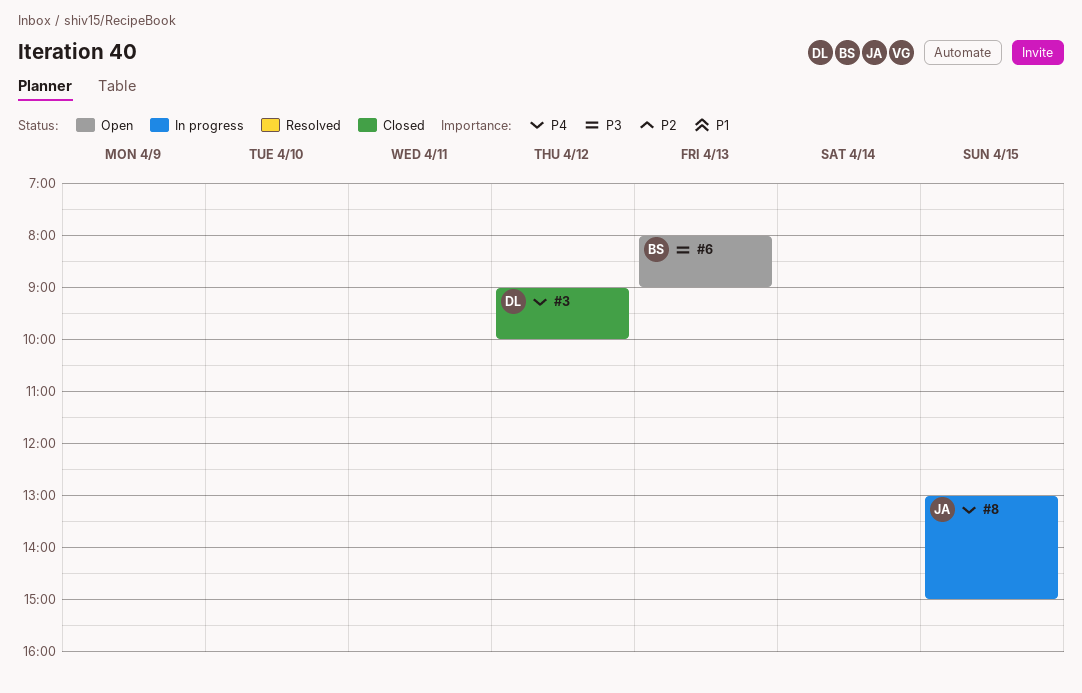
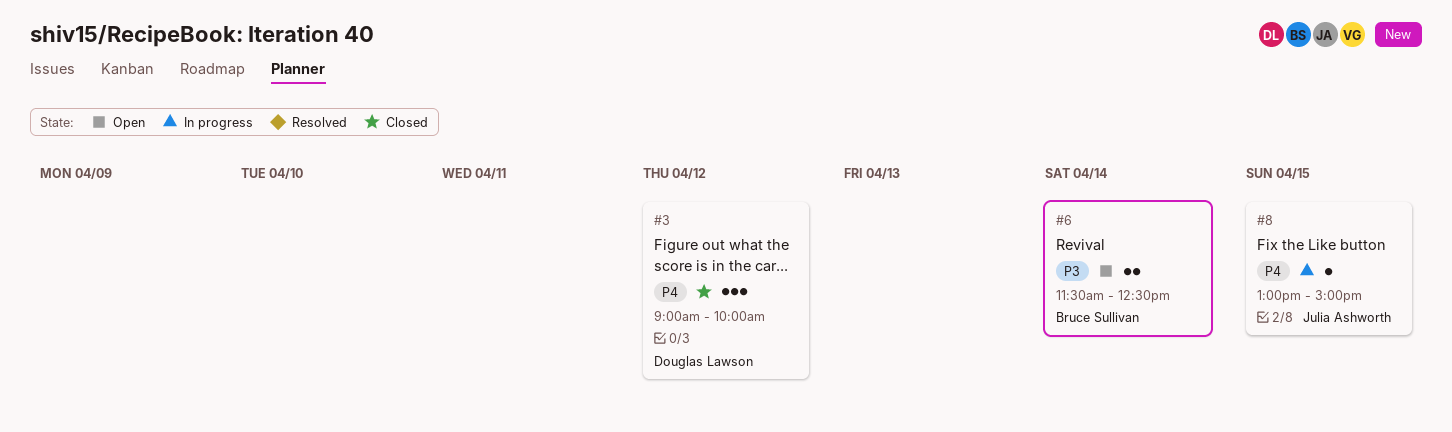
#6, day: Apr 13 -> Apr 14
#6, begins: 08:00 -> 11:30
#6, ends: 09:00 -> 12:30

